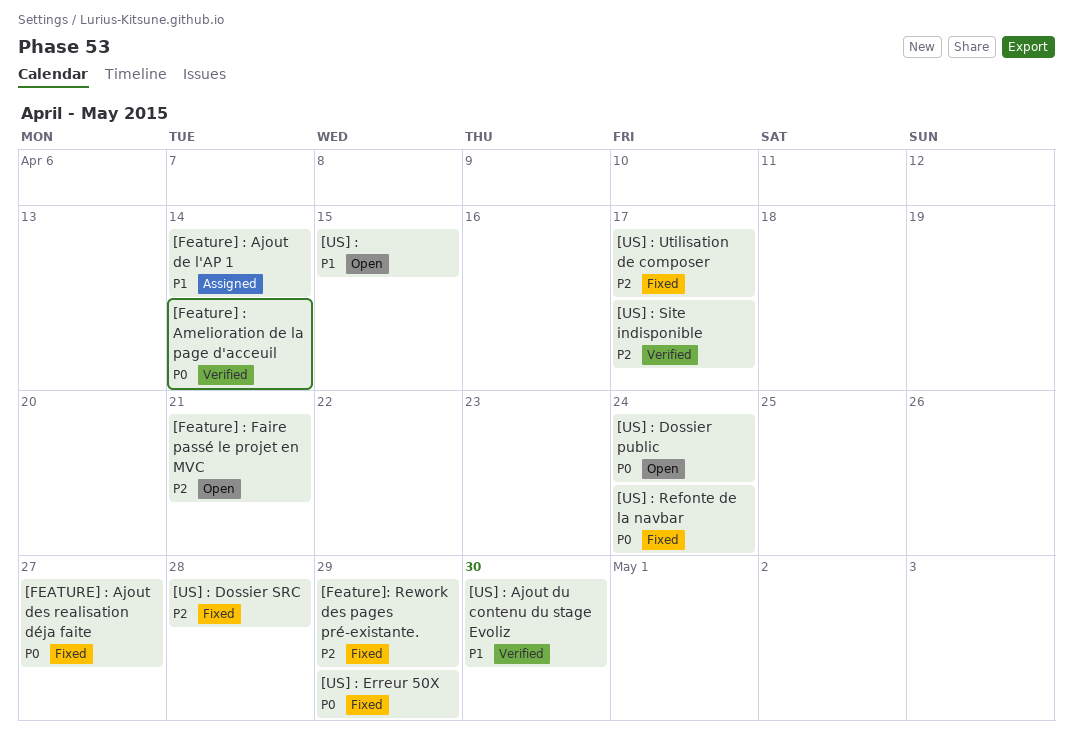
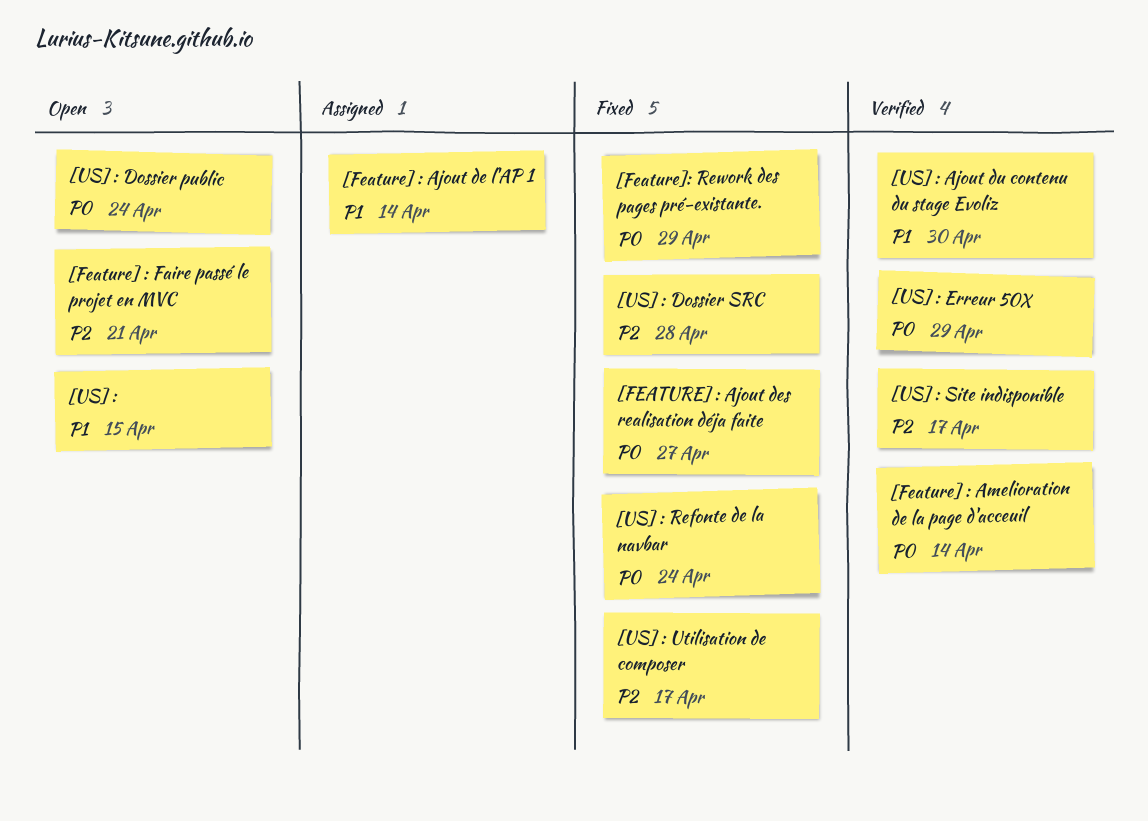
[Feature]: Rework des pages pré-existante., priority: P2 -> P0
[US] : Erreur 50X, status: Fixed -> Verified

